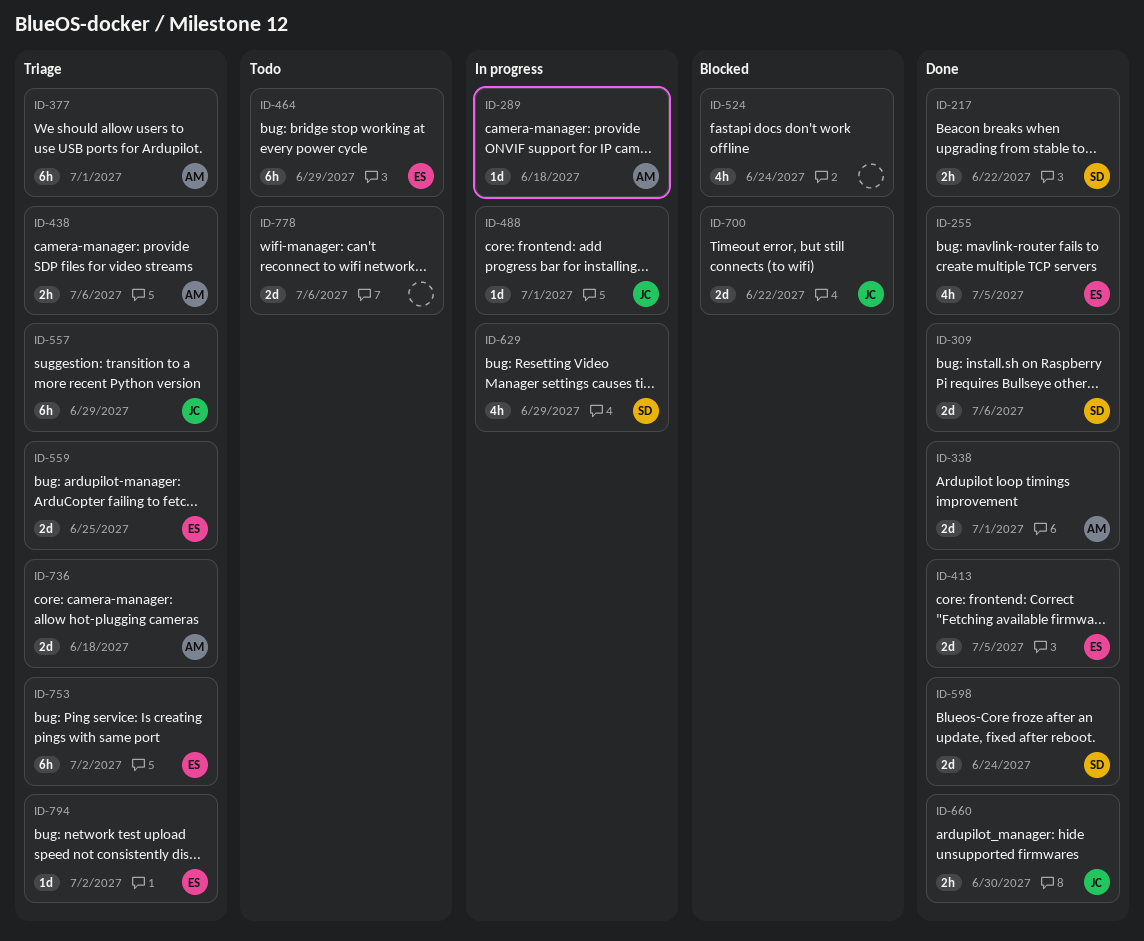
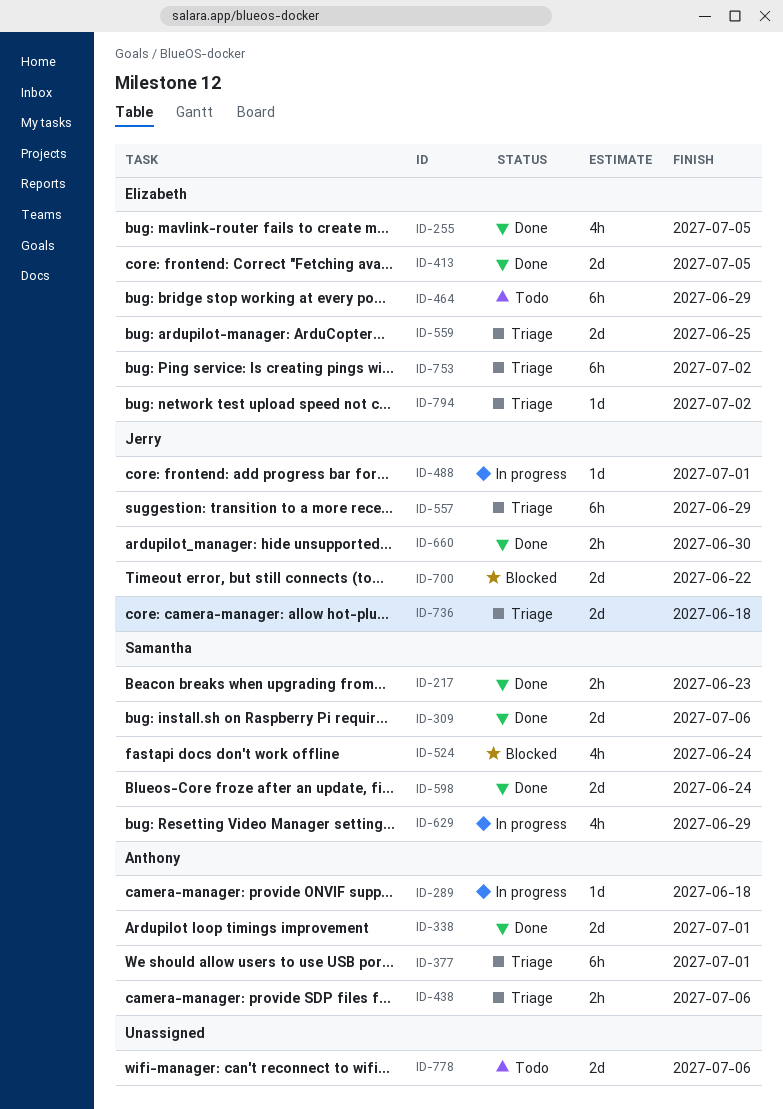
ID-217, due: Jun 22 -> Jun 23
ID-524, owner: none -> Samantha
ID-736, owner: Anthony -> Jerry

